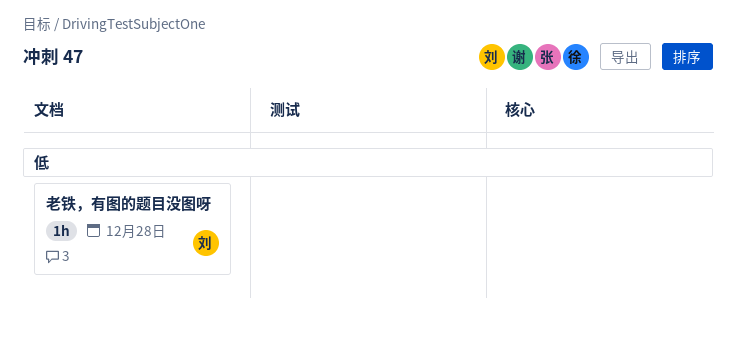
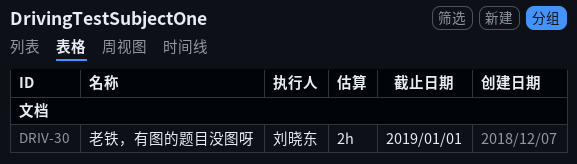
老铁，有图的题目没图呀, estimate: 1h -> 2h
老铁，有图的题目没图呀, due: Dec 28 -> Jan 1

